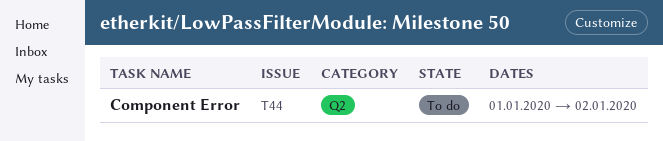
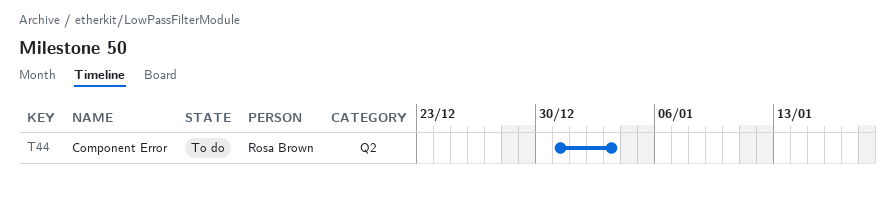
T44, start: Jan 1 -> Dec 31
T44, due: Jan 2 -> Jan 3

